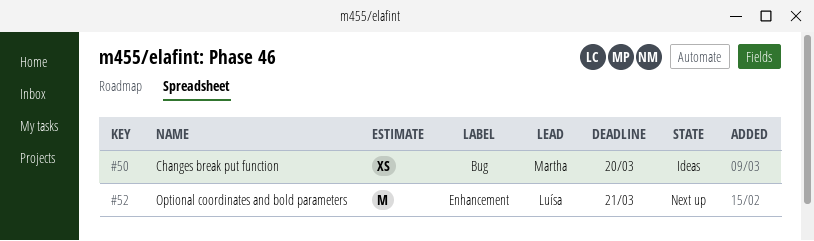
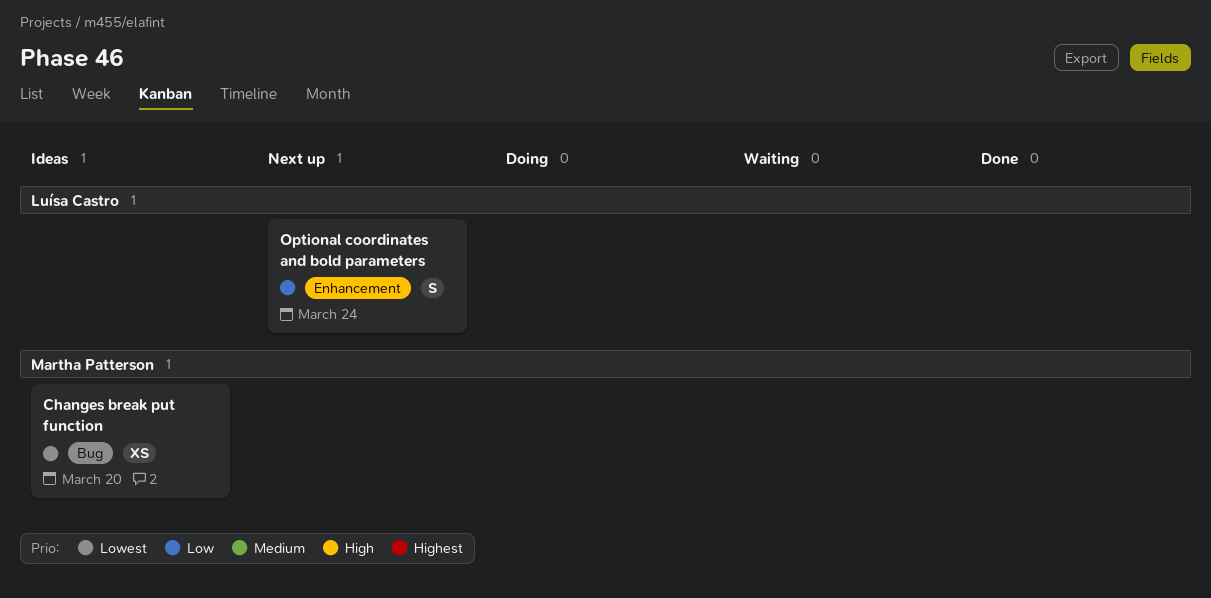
Optional coordinates and bold parameters, estimate: M -> S
Optional coordinates and bold parameters, due: Mar 21 -> Mar 24

